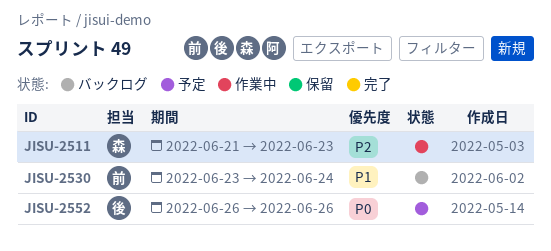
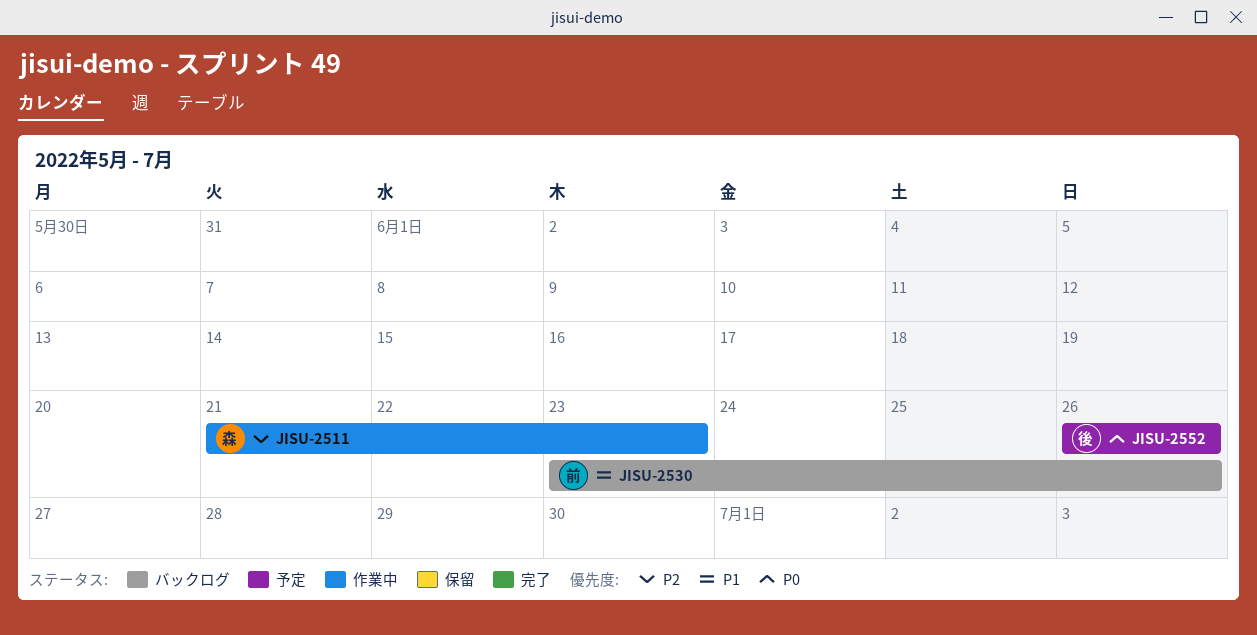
JISU-2530, due: Jun 24 -> Jun 26

